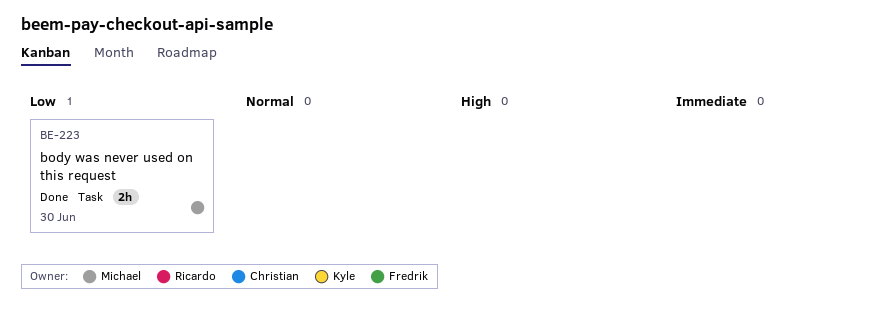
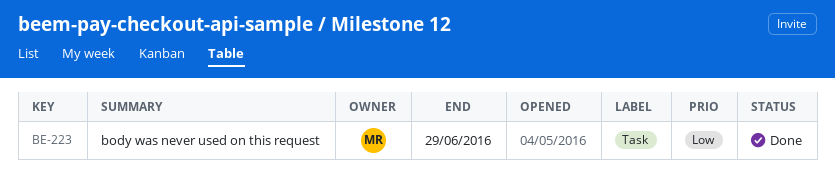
BE-223, due: Jun 30 -> Jun 29

